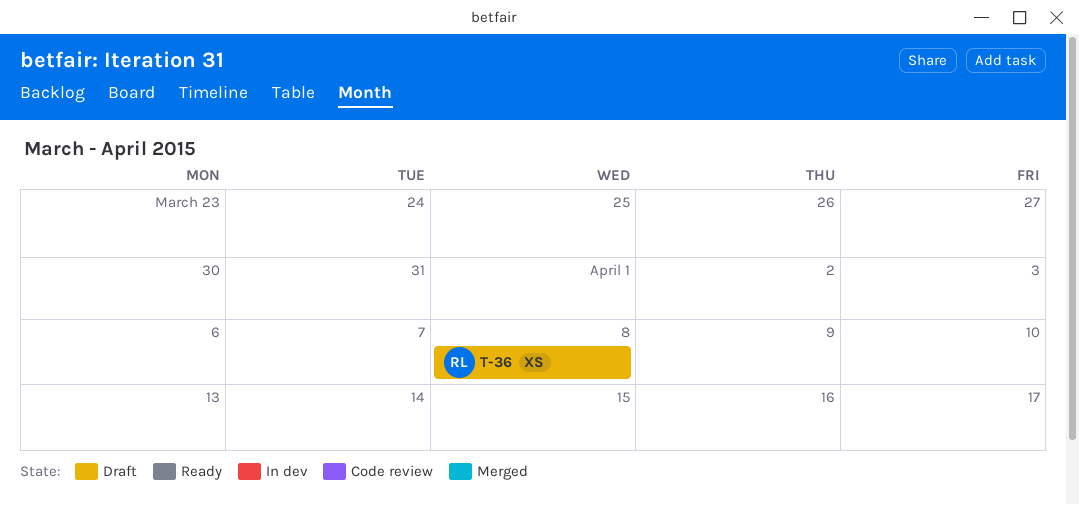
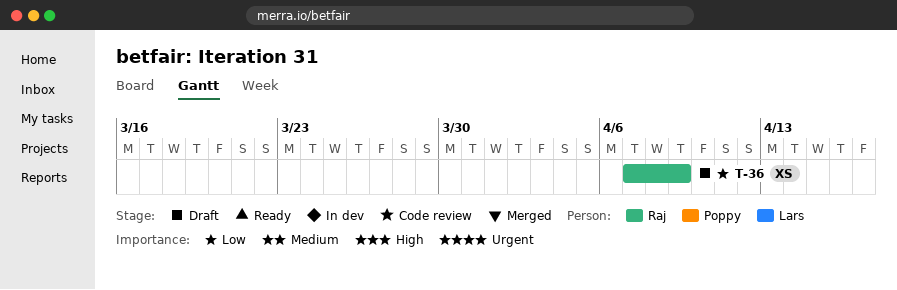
T-36, start: Apr 8 -> Apr 7
T-36, due: Apr 8 -> Apr 9

